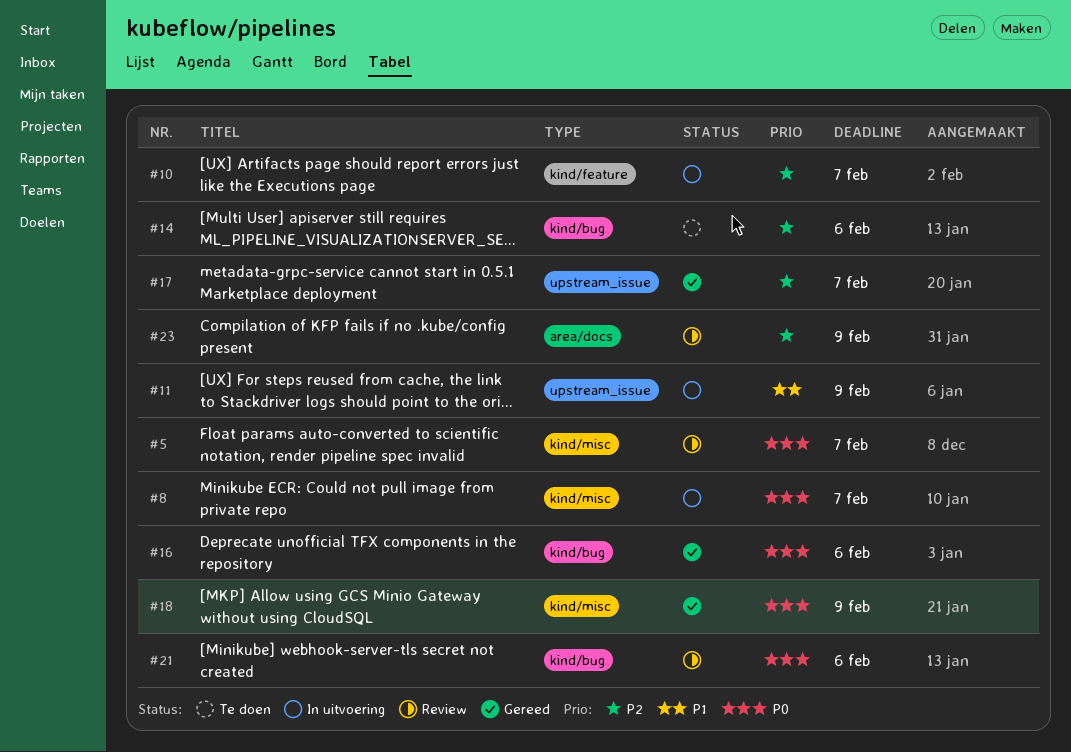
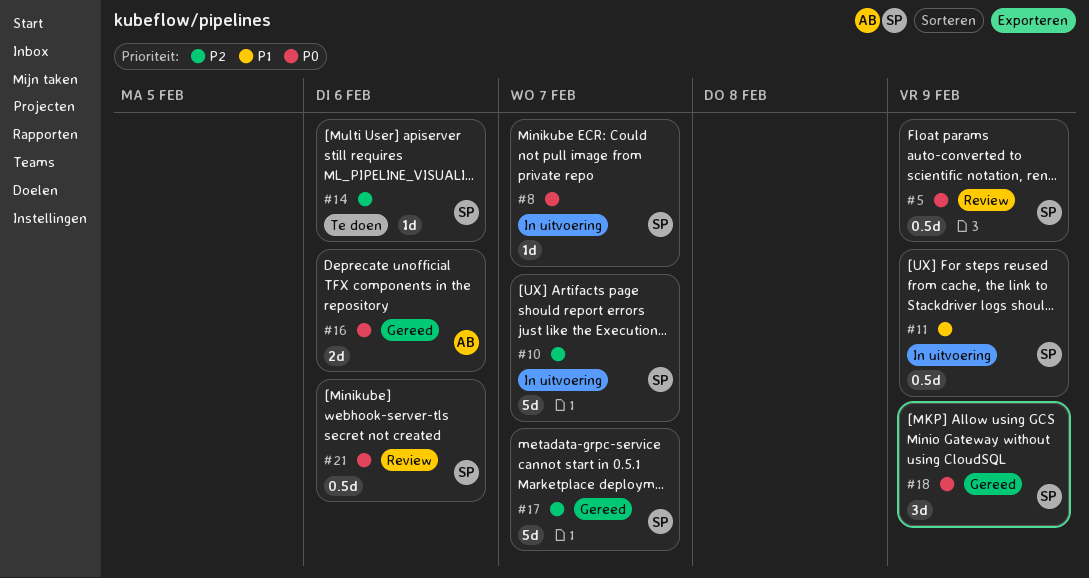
#5, due: Feb 7 -> Feb 9
#23: present -> none

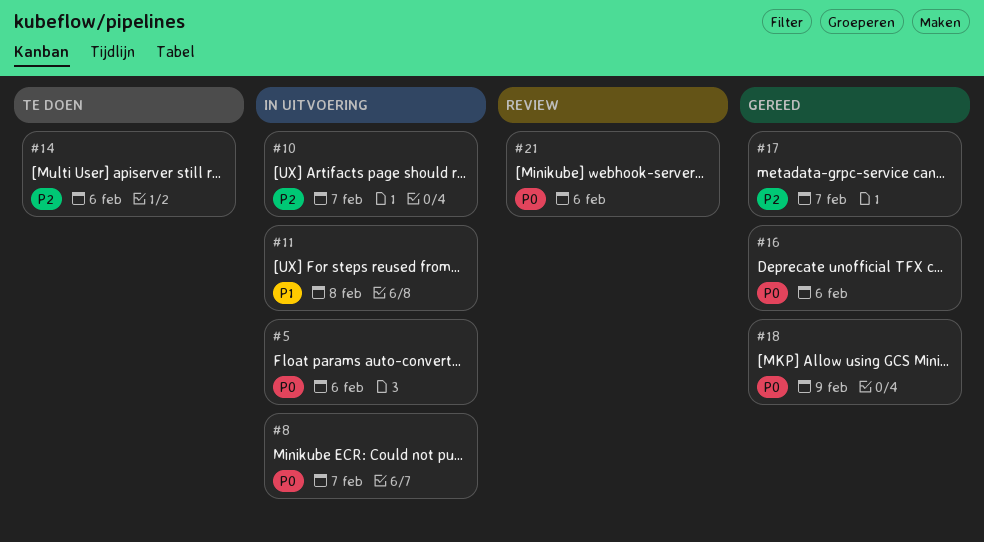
#5, status: Review -> In uitvoering
#5, due: Feb 9 -> Feb 6
#11, due: Feb 9 -> Feb 8

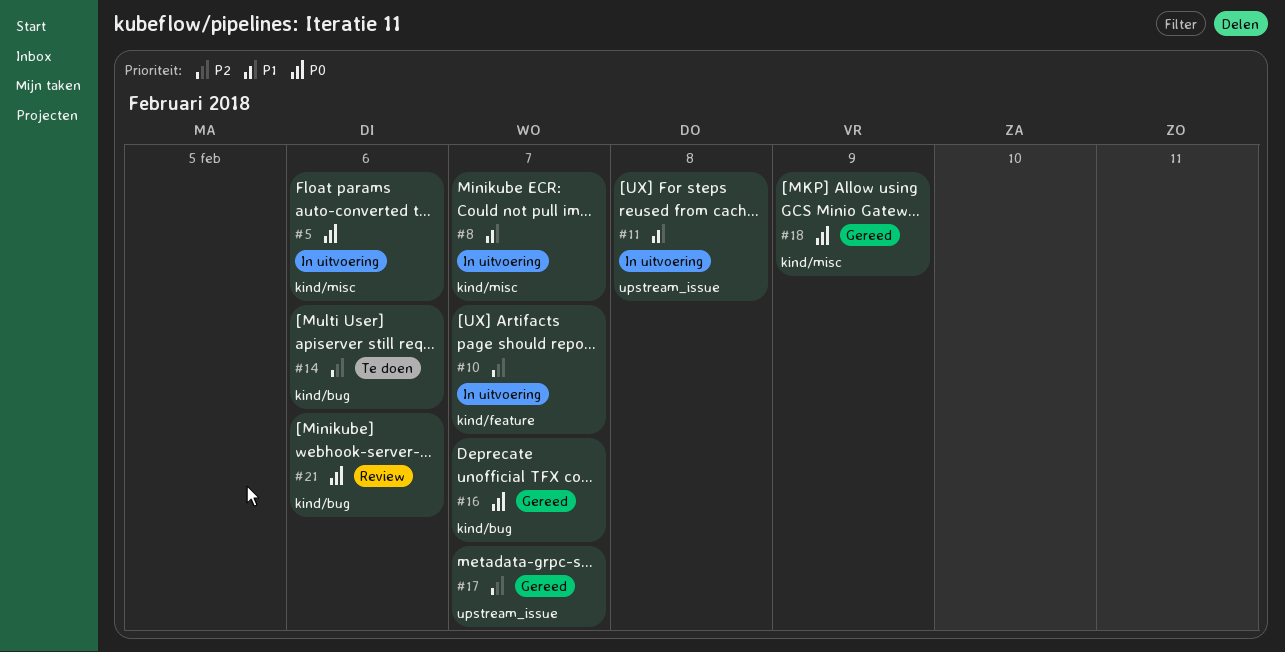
#8, priority: P0 -> P1
#16, due: Feb 6 -> Feb 7

